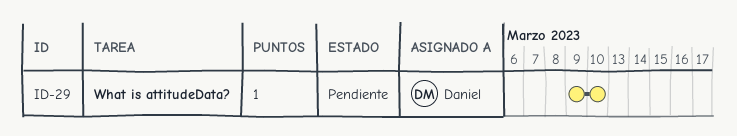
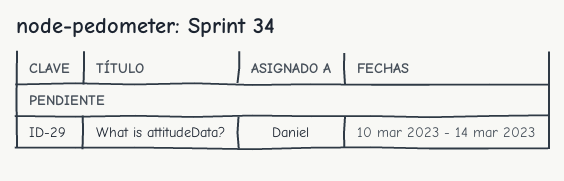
ID-29, start: Mar 9 -> Mar 10
ID-29, due: Mar 10 -> Mar 14

